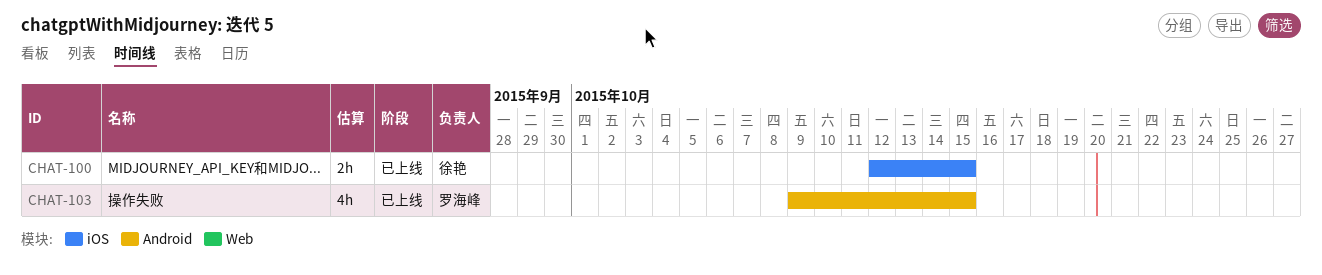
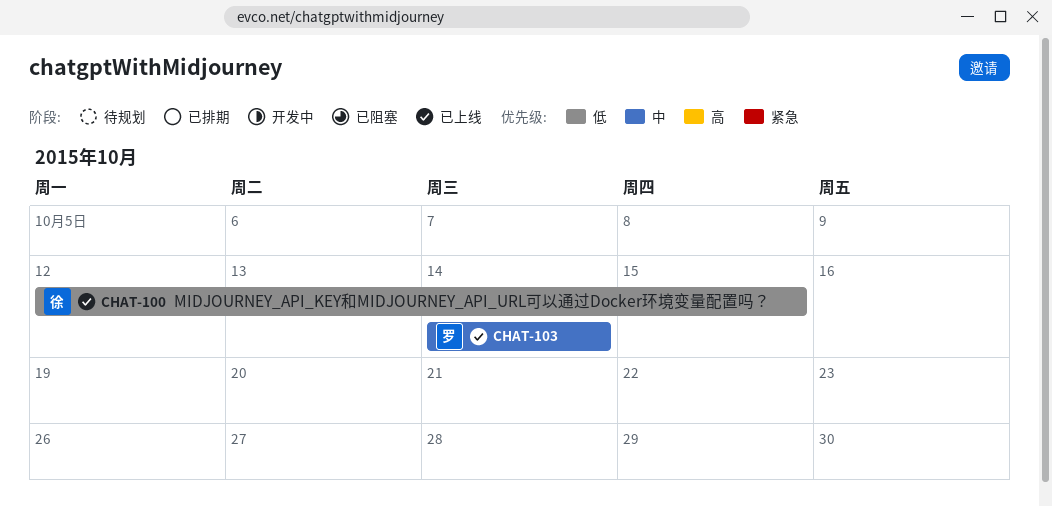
CHAT-103, start: Oct 9 -> Oct 14
CHAT-103, due: Oct 15 -> Oct 14

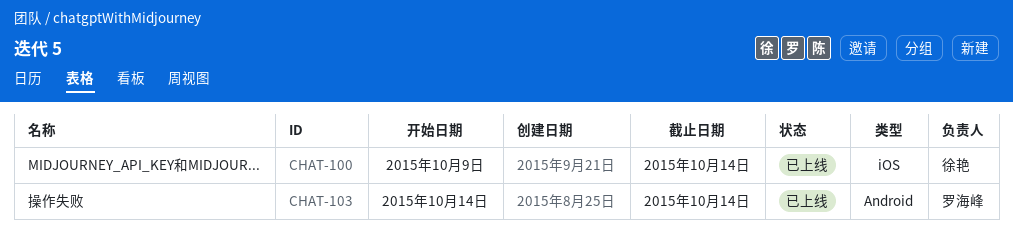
CHAT-100, start: Oct 12 -> Oct 9
CHAT-100, due: Oct 15 -> Oct 14

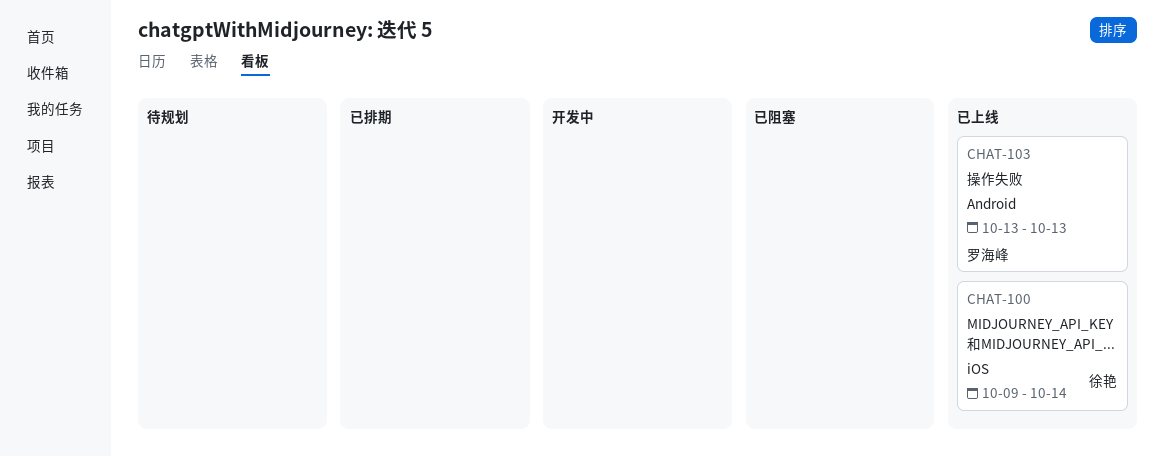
CHAT-103, start: Oct 14 -> Oct 13
CHAT-103, due: Oct 14 -> Oct 13

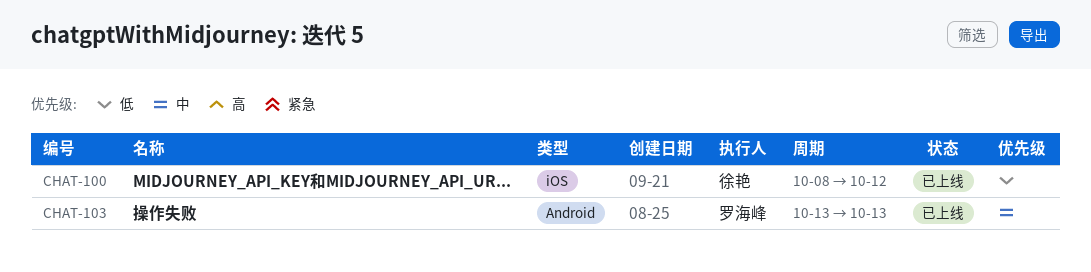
CHAT-100, start: Oct 9 -> Oct 8
CHAT-100, due: Oct 14 -> Oct 12

